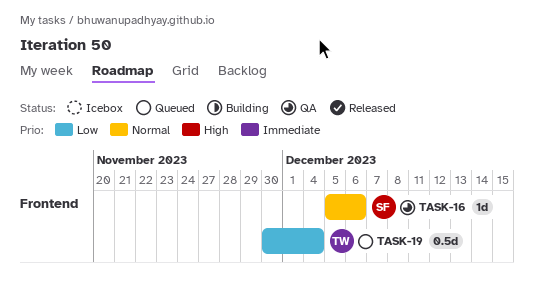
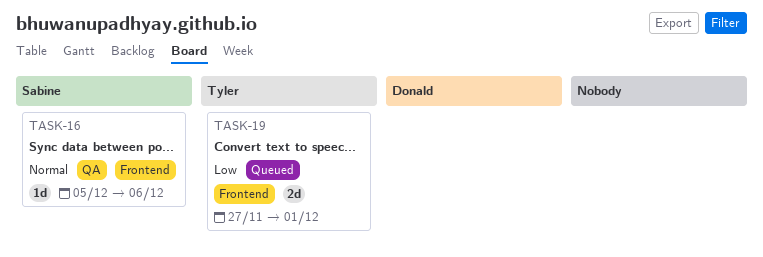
TASK-19, estimate: 0.5d -> 2d
TASK-19, start: Nov 30 -> Nov 27
TASK-19, due: Dec 4 -> Dec 1

